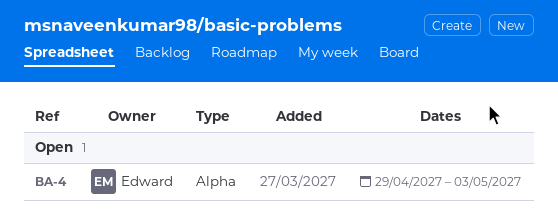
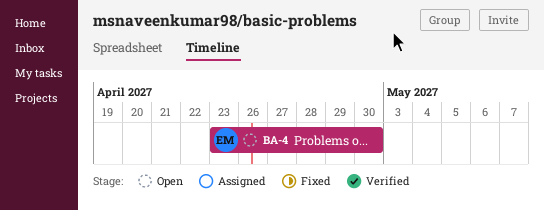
BA-4, start: Apr 29 -> Apr 23
BA-4, due: May 3 -> Apr 30

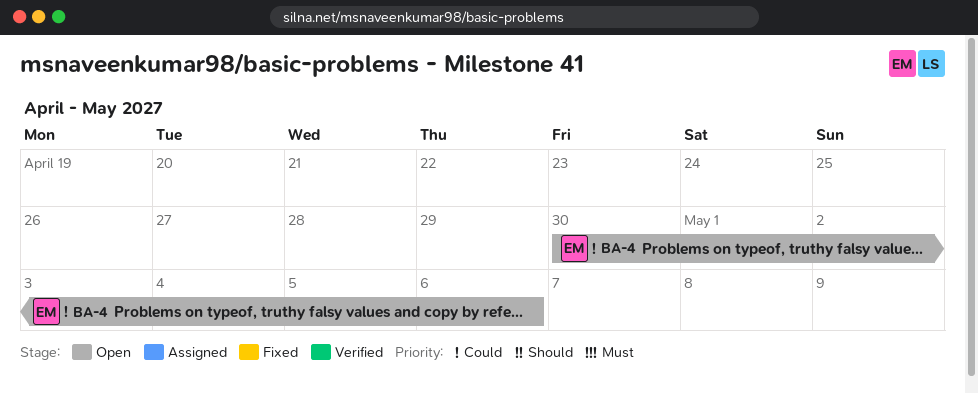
BA-4, start: Apr 23 -> Apr 30
BA-4, due: Apr 30 -> May 6

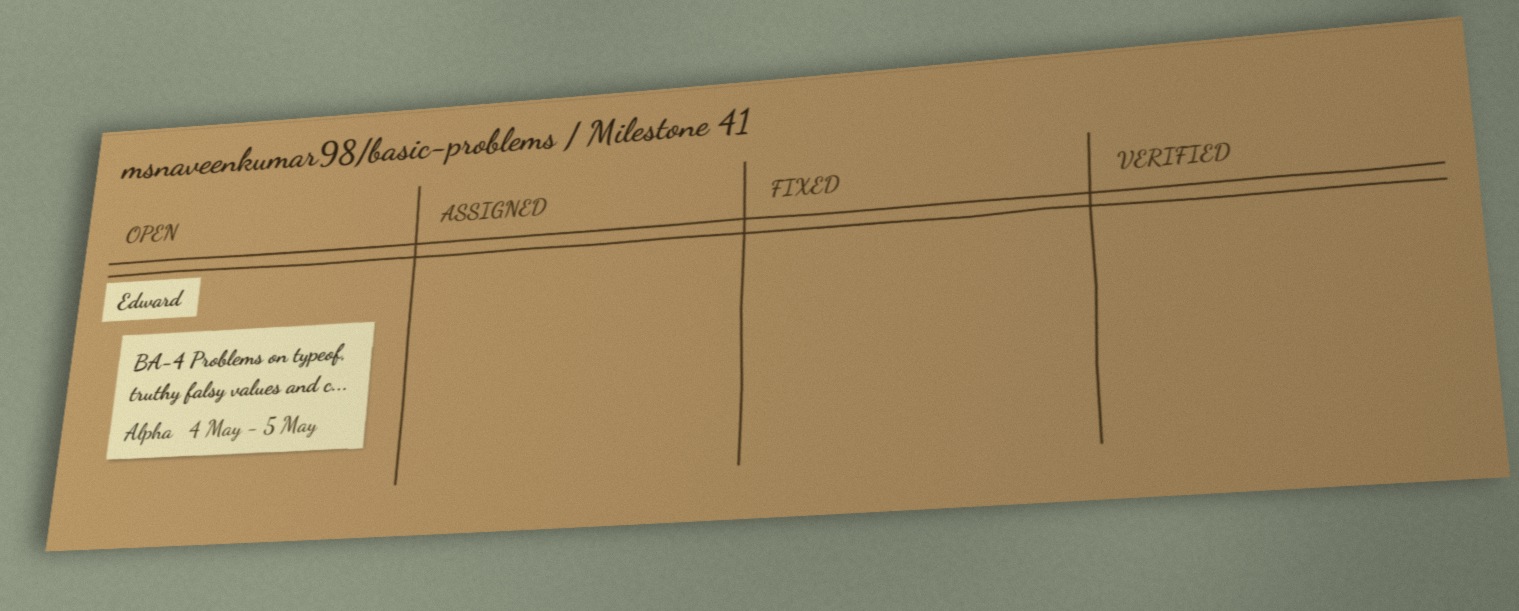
BA-4, start: Apr 30 -> May 4
BA-4, due: May 6 -> May 5

